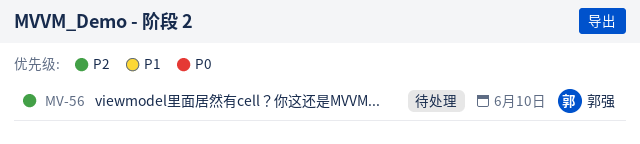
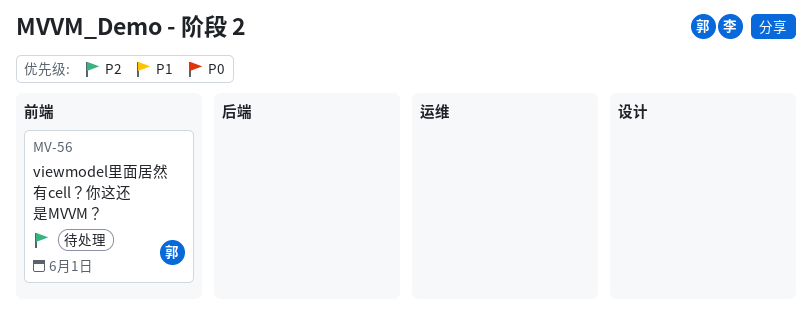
MV-56, due: Jun 10 -> Jun 1

